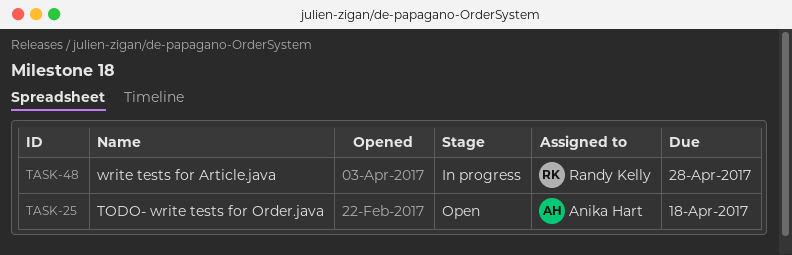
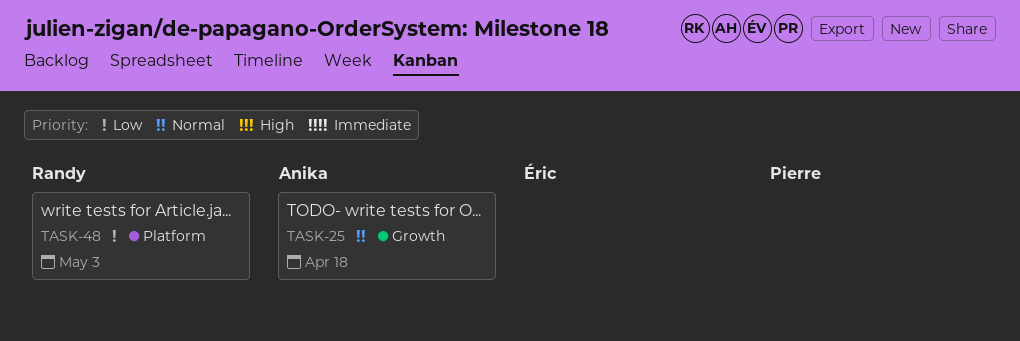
TASK-48, due: Apr 28 -> May 3

